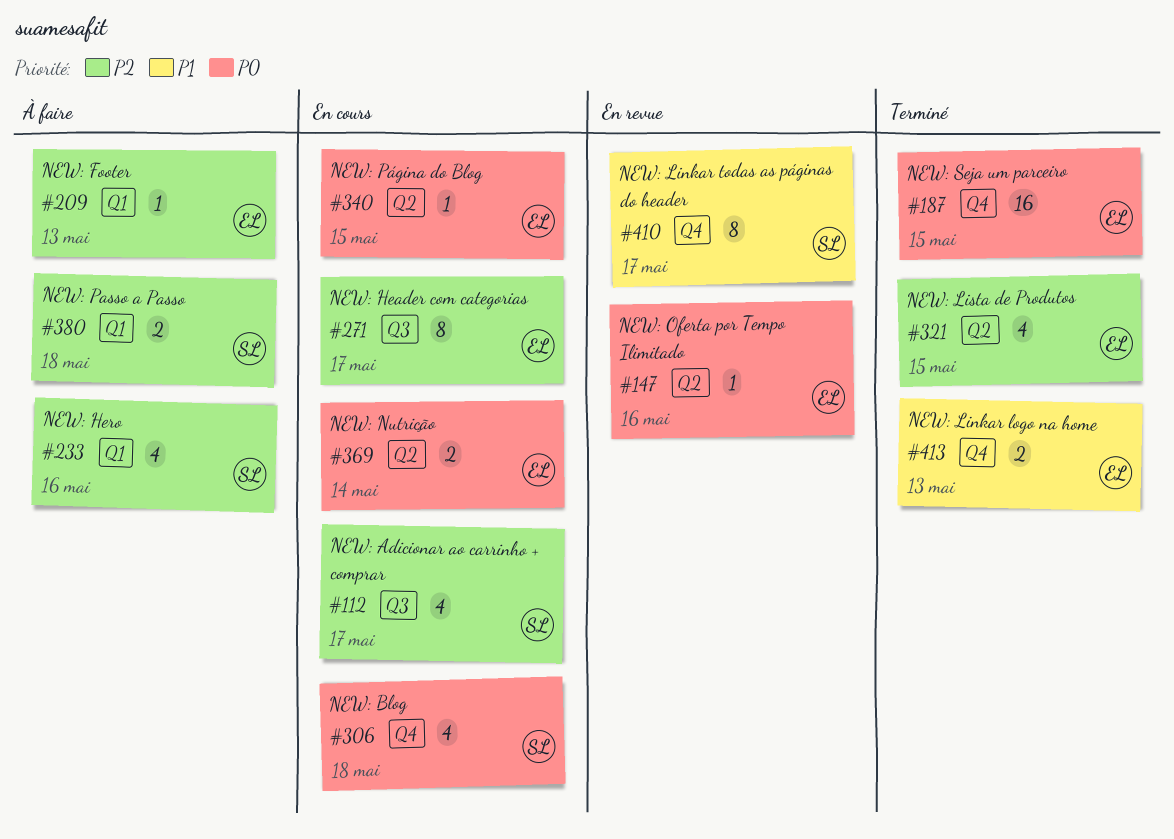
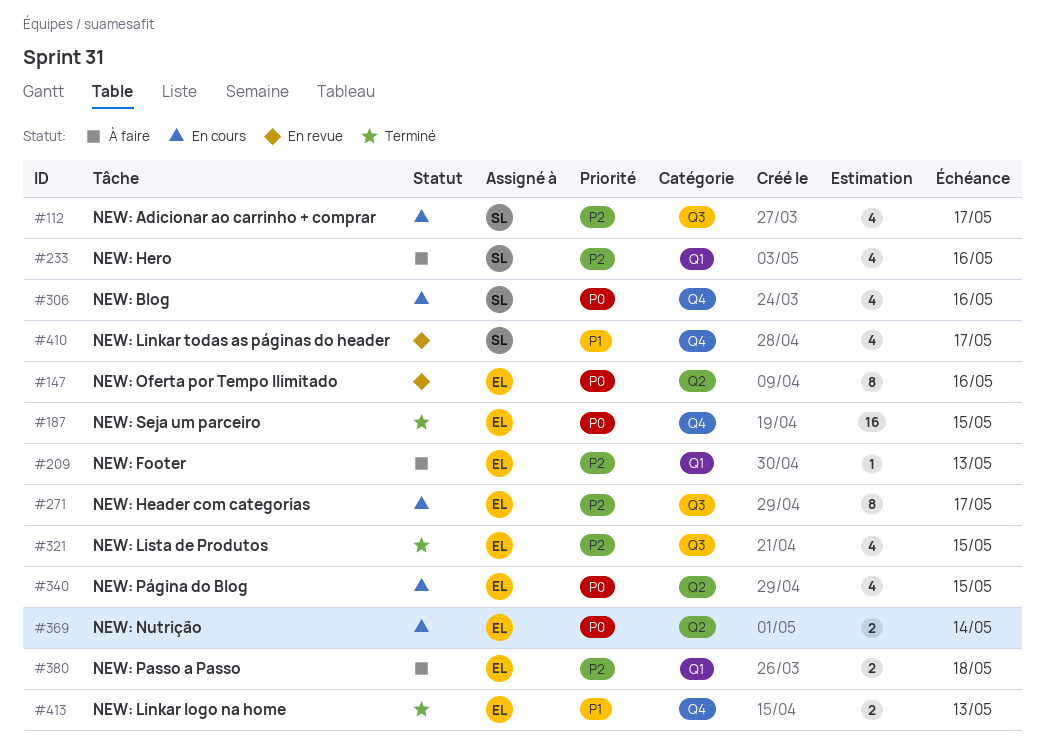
#147, estimate: 1 -> 8
#306, due: May 18 -> May 16
#321, label: Q2 -> Q3
#340, estimate: 1 -> 4
#380, owner: SL -> EL
#410, estimate: 8 -> 4

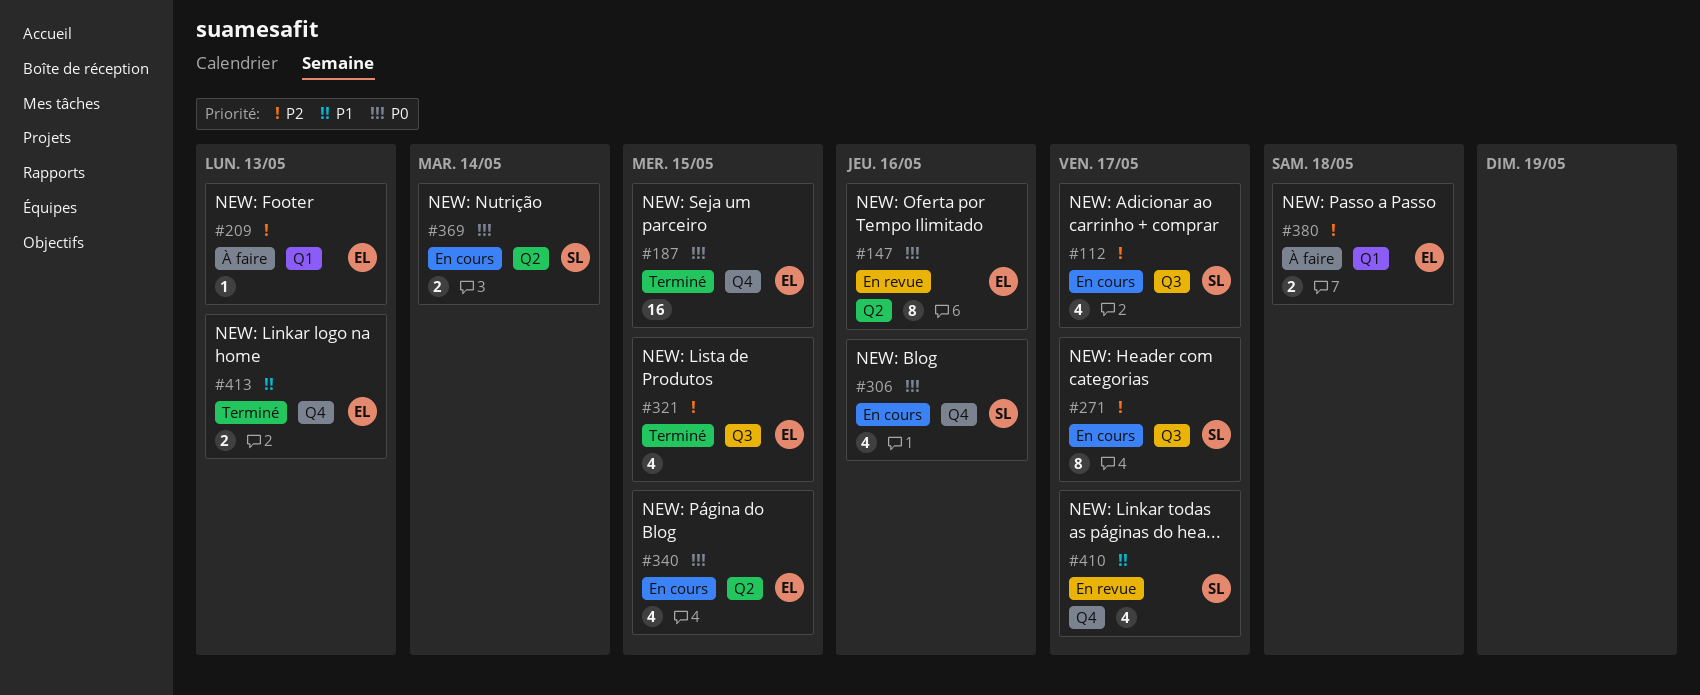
#233: present -> none
#271, owner: EL -> SL
#369, owner: EL -> SL

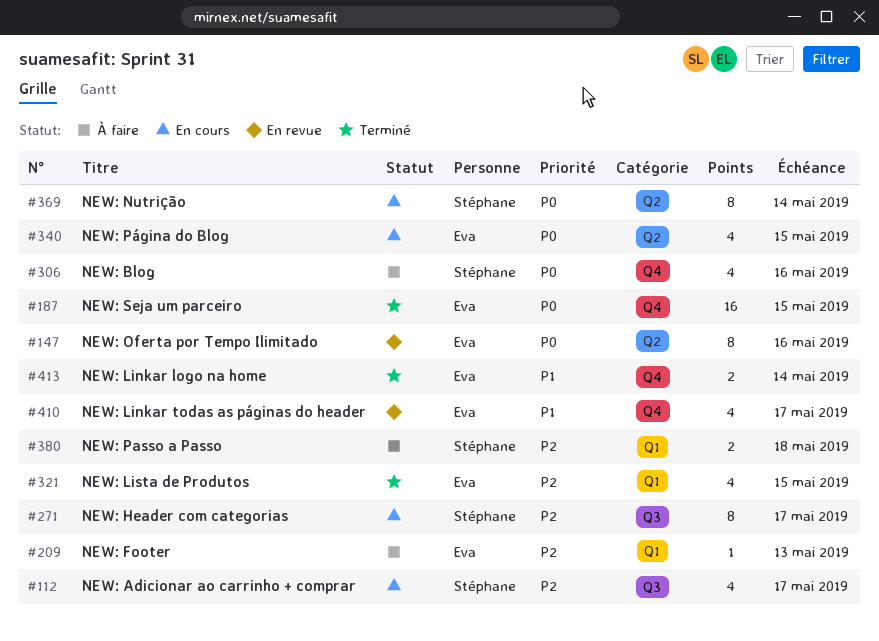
#306, status: En cours -> À faire
#321, label: Q3 -> Q1
#369, estimate: 2 -> 8
#380, owner: Eva -> Stéphane
#410, owner: Stéphane -> Eva
#413, due: May 13 -> May 14

